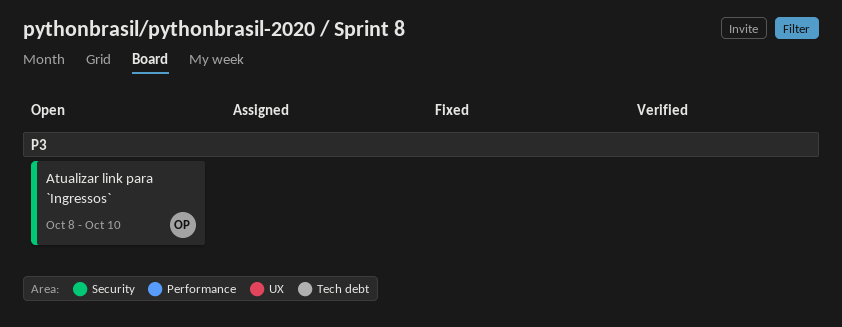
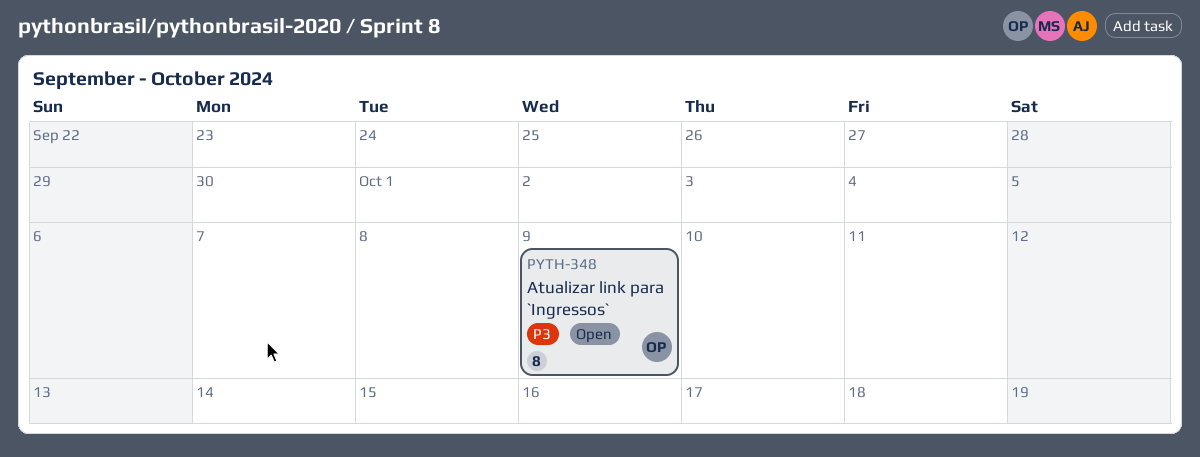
Atualizar link para `Ingressos`, due: Oct 10 -> Oct 9

